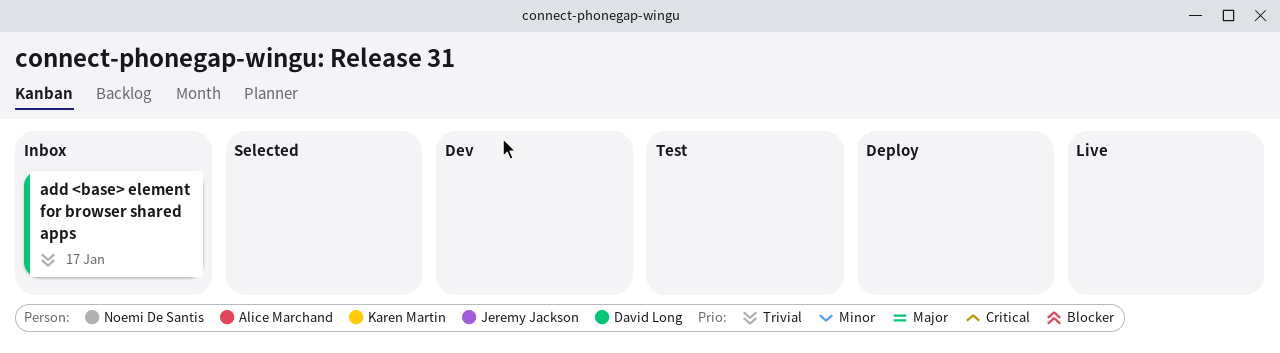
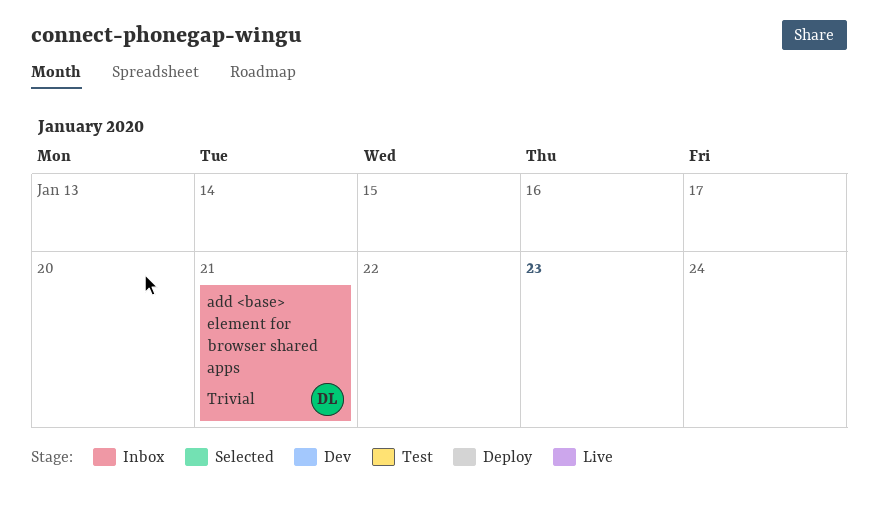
add <base> element for browser shared apps, due: Jan 17 -> Jan 21

